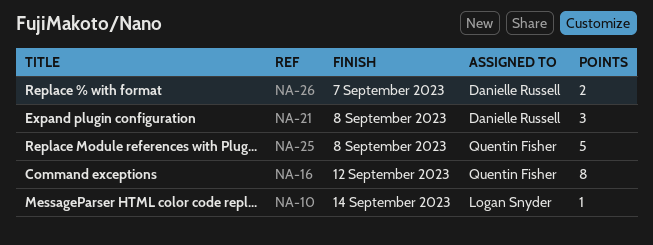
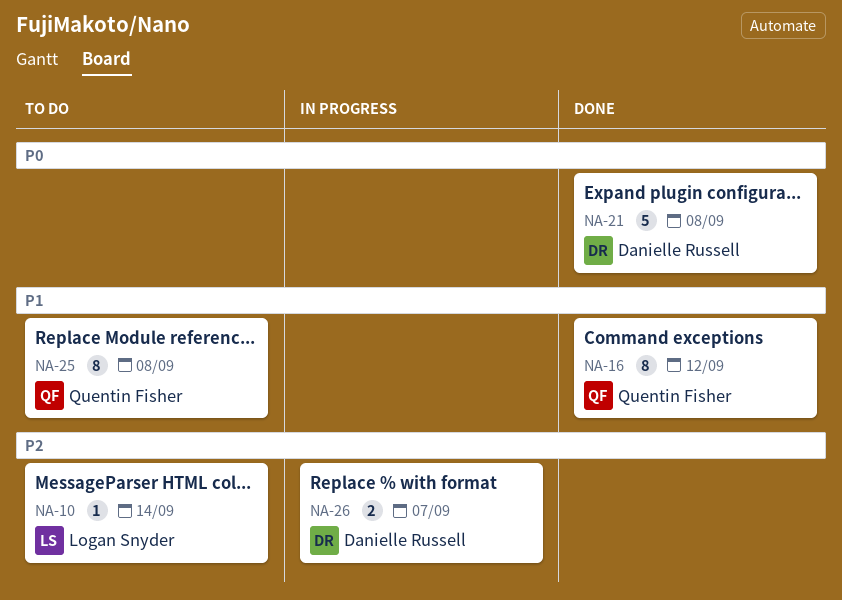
NA-21, estimate: 3 -> 5
NA-25, estimate: 5 -> 8

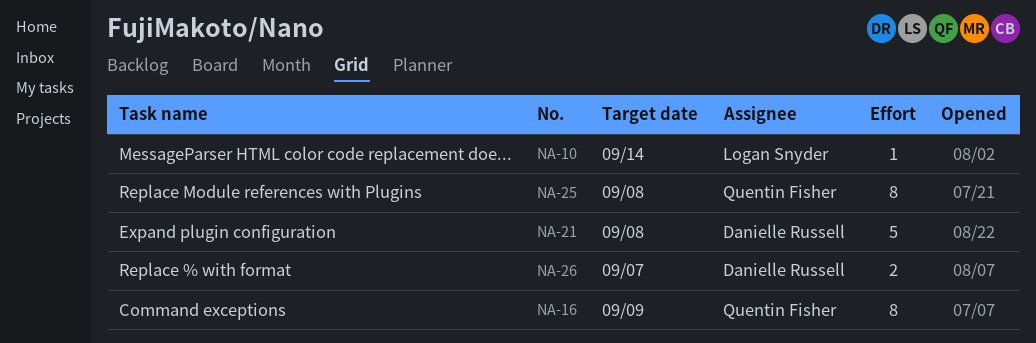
NA-16, due: Sep 12 -> Sep 9

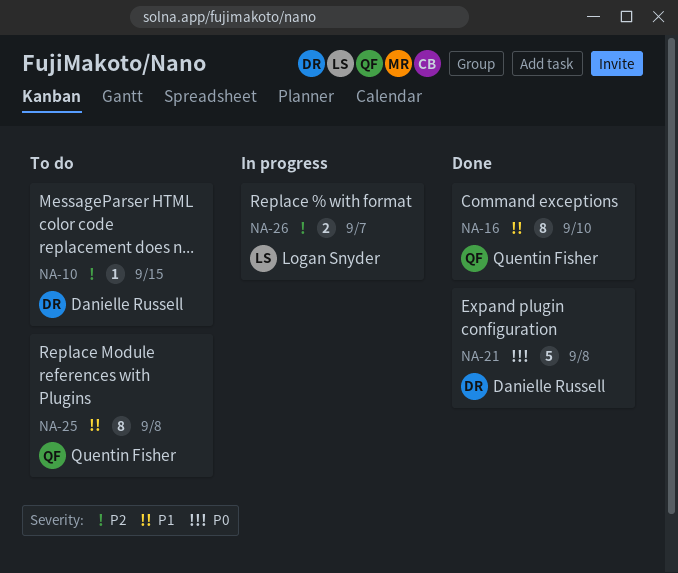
NA-10, owner: Logan Snyder -> Danielle Russell
NA-10, due: Sep 14 -> Sep 15
NA-16, due: Sep 9 -> Sep 10
NA-26, owner: Danielle Russell -> Logan Snyder

